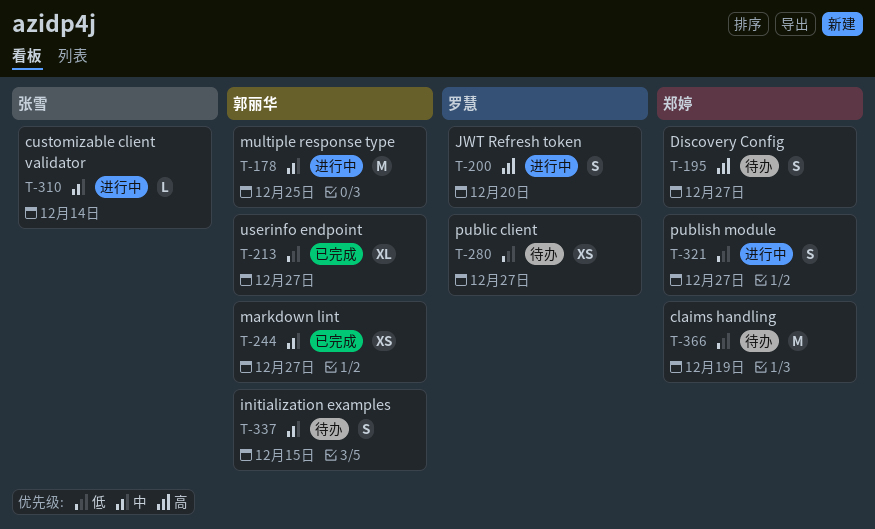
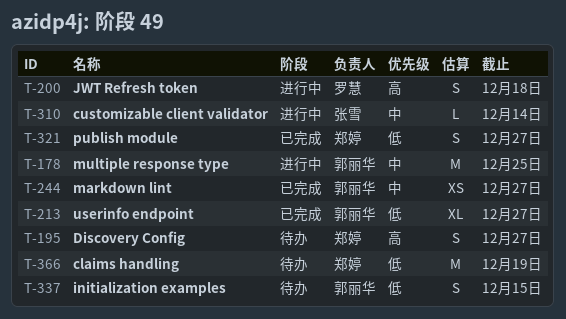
T-200, due: Dec 20 -> Dec 18
T-280: present -> none
T-321, status: 进行中 -> 已完成
T-337, priority: 中 -> 低

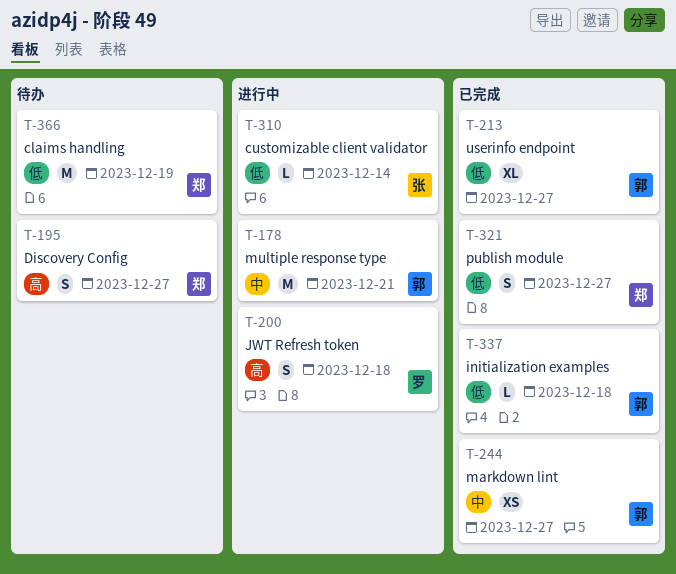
T-178, due: Dec 25 -> Dec 21
T-310, priority: 中 -> 低
T-337, status: 待办 -> 已完成
T-337, estimate: S -> L
T-337, due: Dec 15 -> Dec 18

